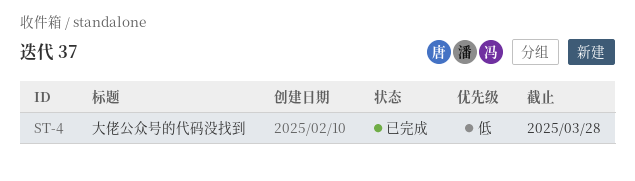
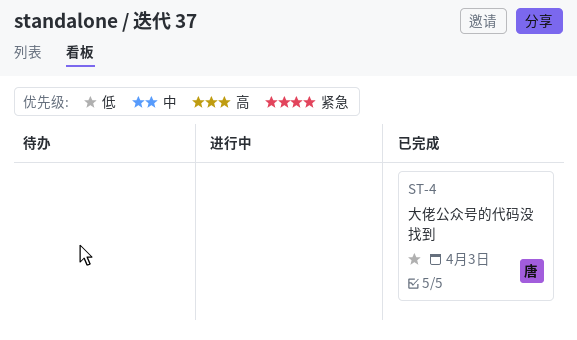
ST-4, due: Mar 28 -> Apr 3

